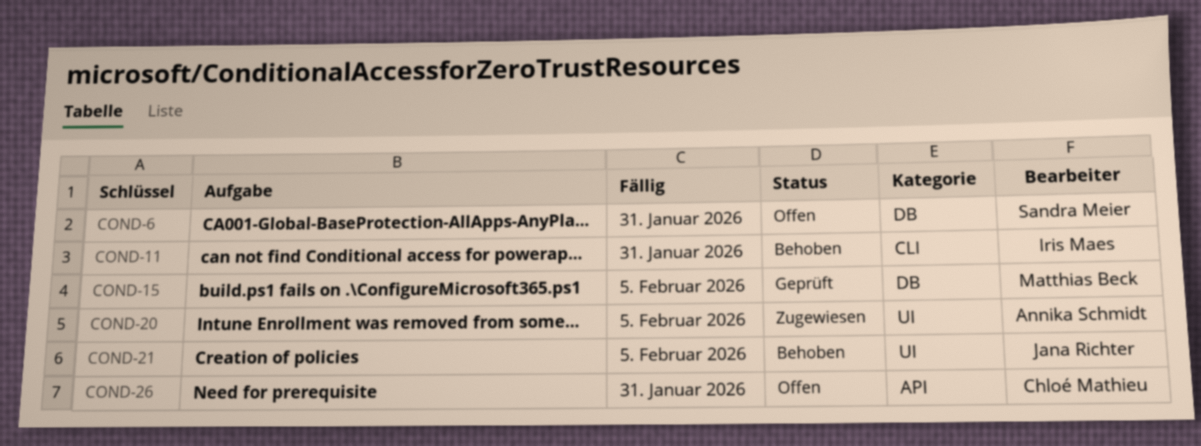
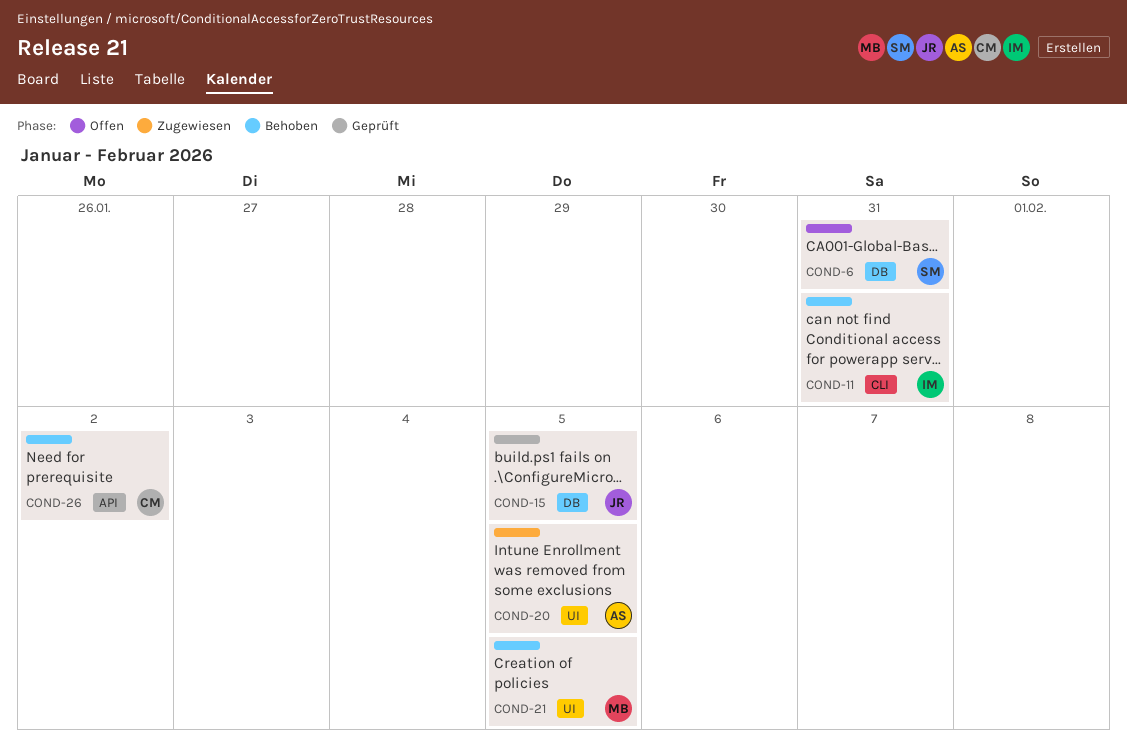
COND-15, owner: Matthias Beck -> Jana Richter
COND-21, owner: Jana Richter -> Matthias Beck
COND-26, status: Offen -> Behoben
COND-26, due: Jan 31 -> Feb 2

